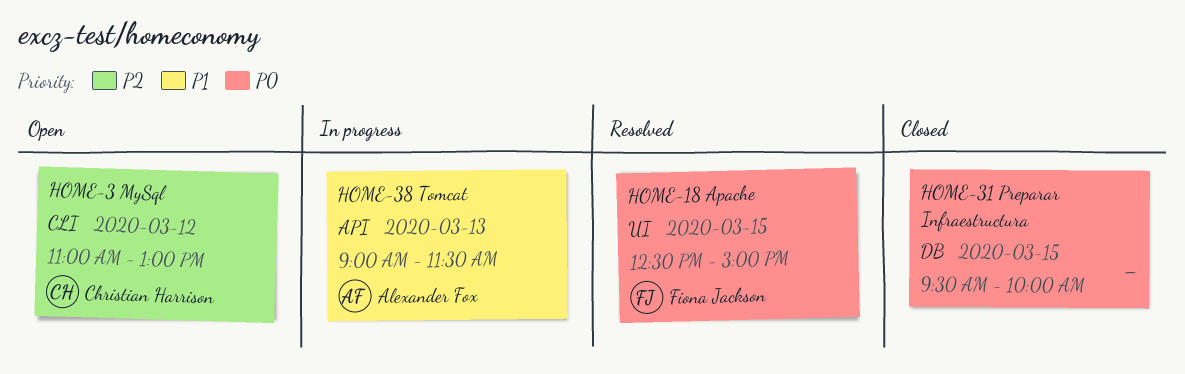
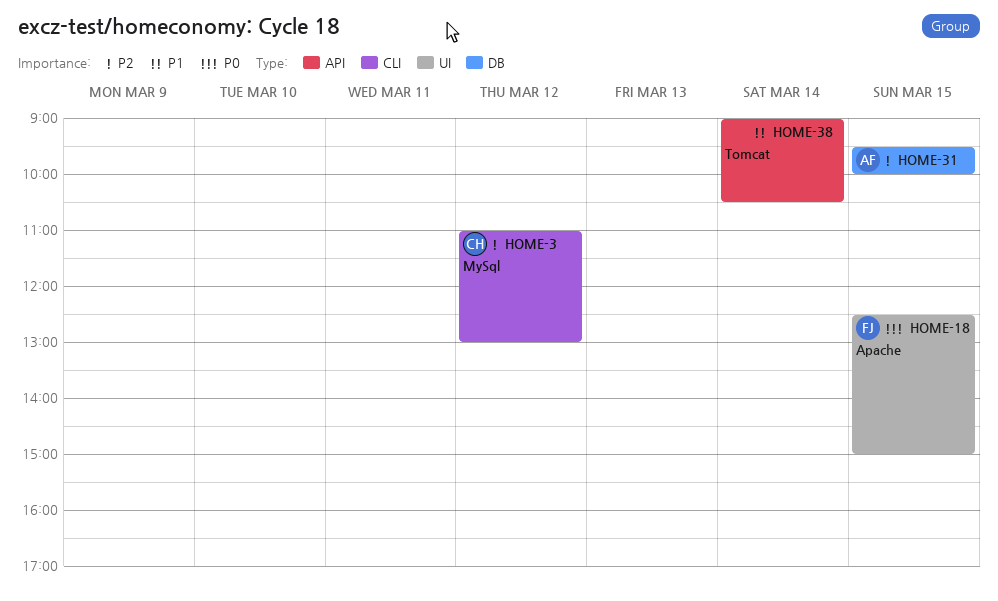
HOME-31, owner: none -> Alexander Fox
HOME-31, priority: P0 -> P2
HOME-38, owner: Alexander Fox -> none
HOME-38, day: Mar 13 -> Mar 14
HOME-38, ends: 11:30 -> 10:30

